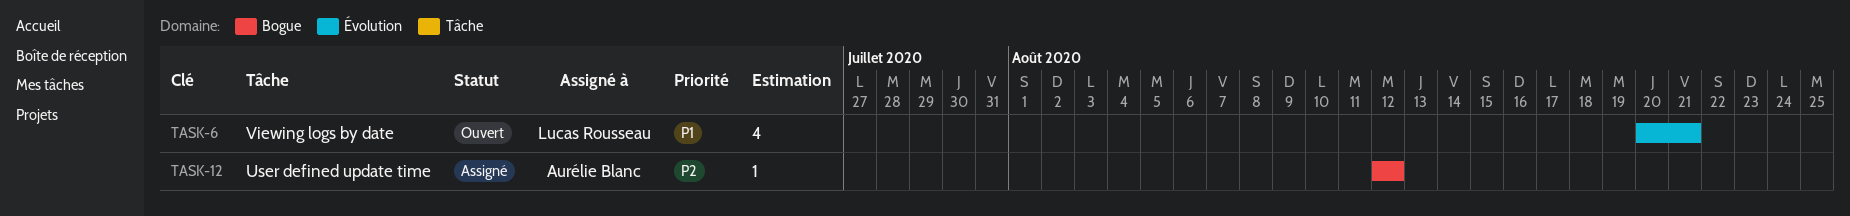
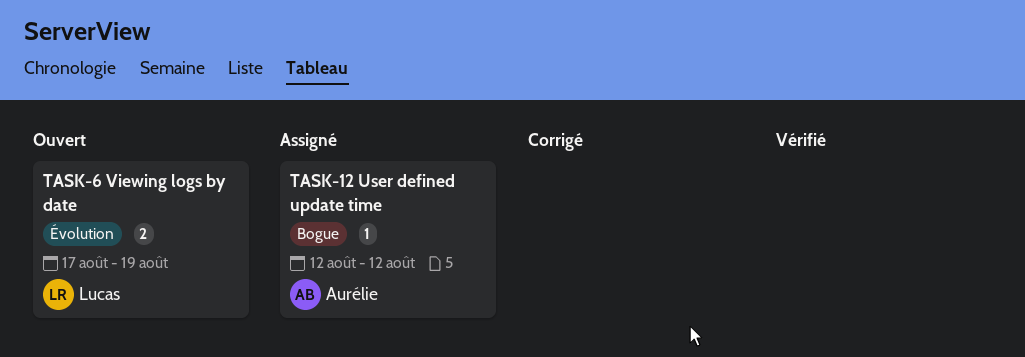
TASK-6, estimate: 4 -> 2
TASK-6, start: Aug 20 -> Aug 17
TASK-6, due: Aug 21 -> Aug 19

